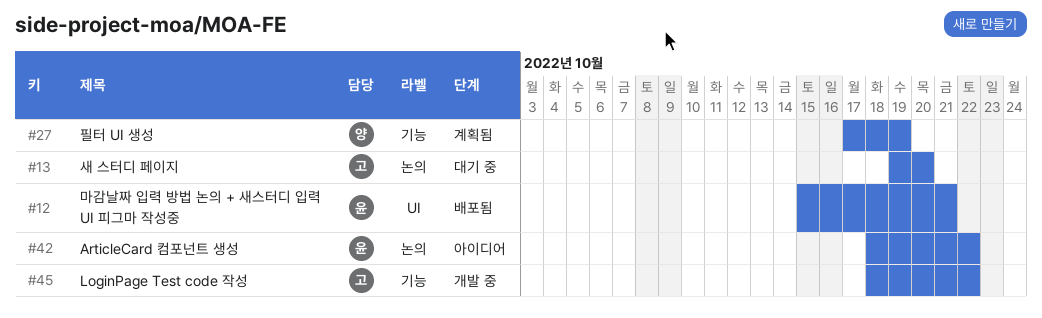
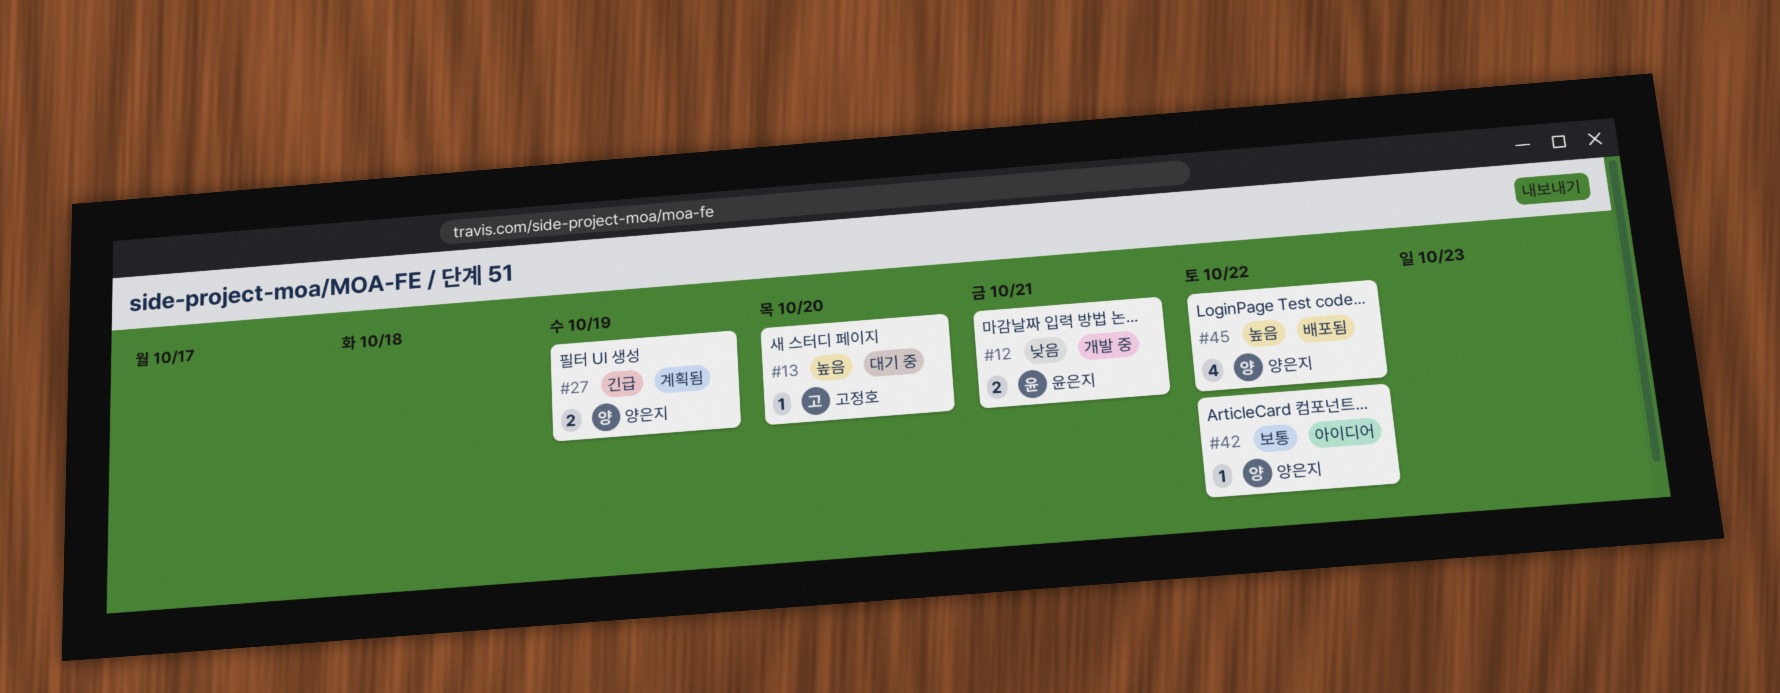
#12, status: 배포됨 -> 개발 중
#42, owner: 윤은지 -> 양은지
#45, status: 개발 중 -> 배포됨
#45, owner: 고정호 -> 양은지

